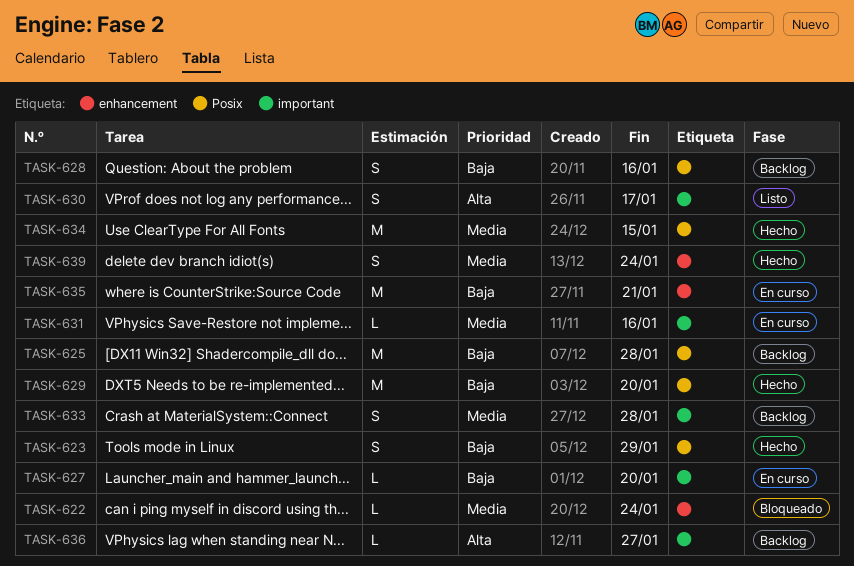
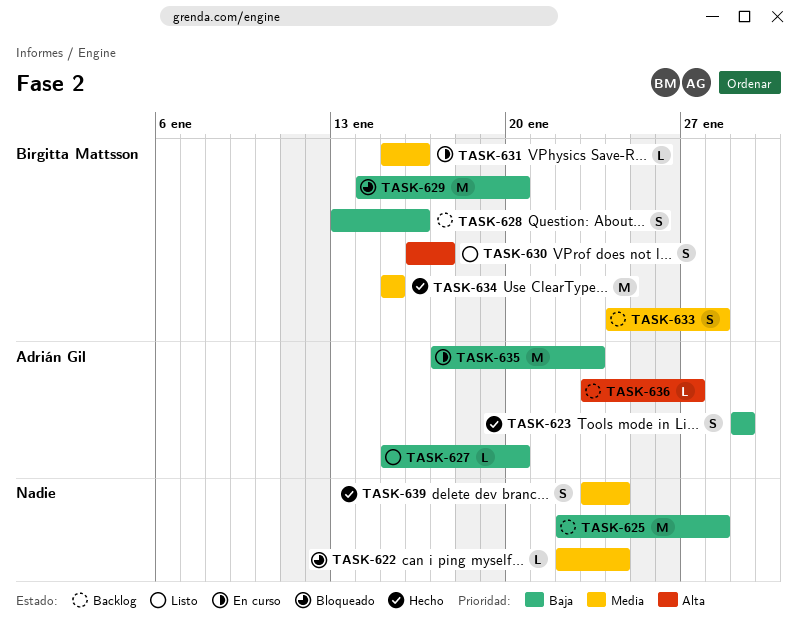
TASK-627, status: En curso -> Listo
TASK-629, status: Hecho -> Bloqueado
TASK-635, due: Jan 21 -> Jan 23

